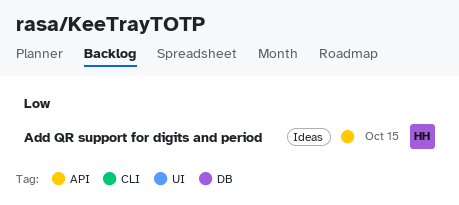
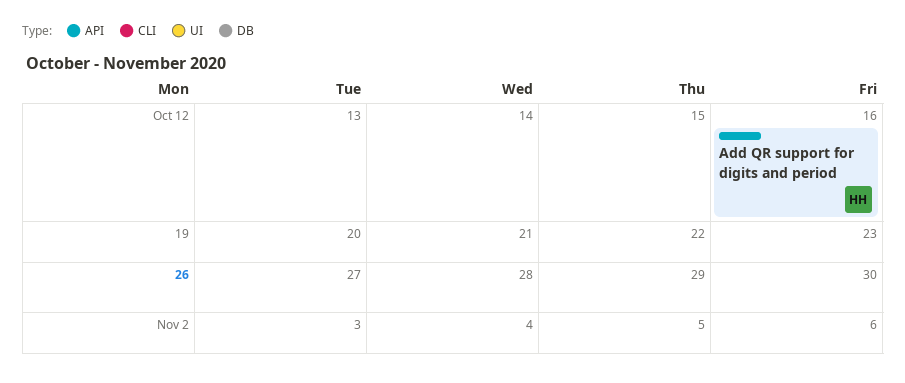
Add QR support for digits and period, due: Oct 15 -> Oct 16

